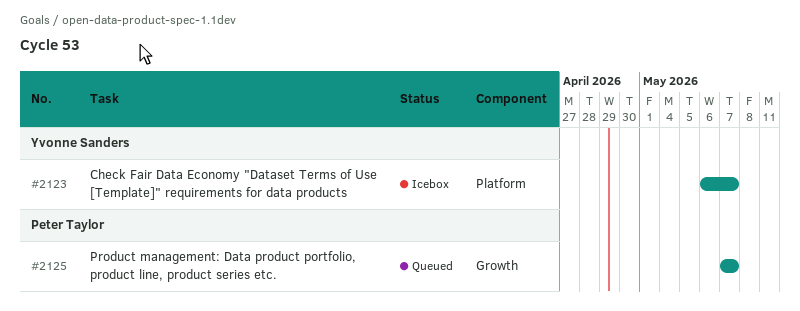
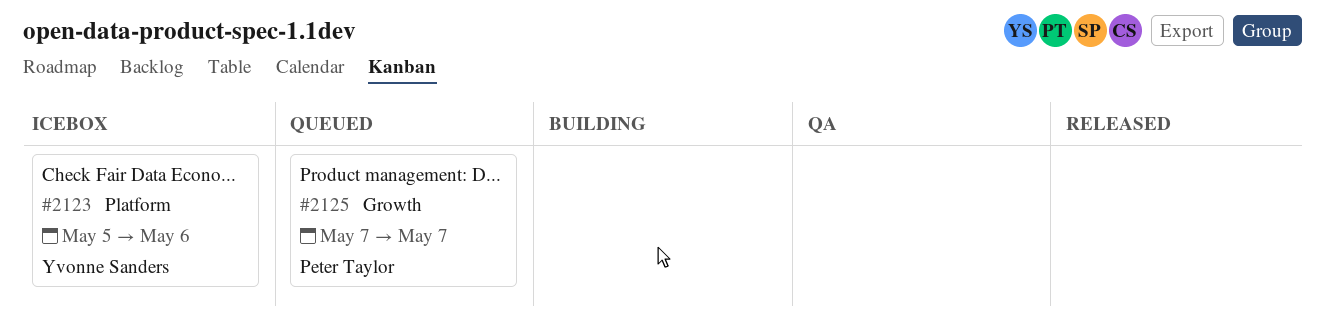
#2123, start: May 6 -> May 5
#2123, due: May 7 -> May 6

